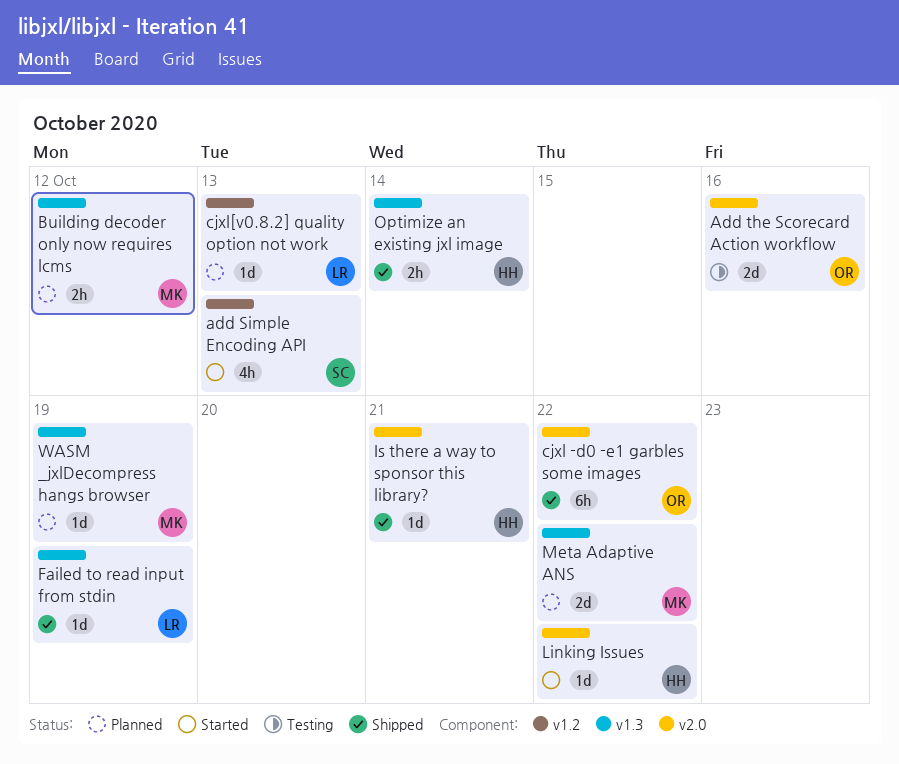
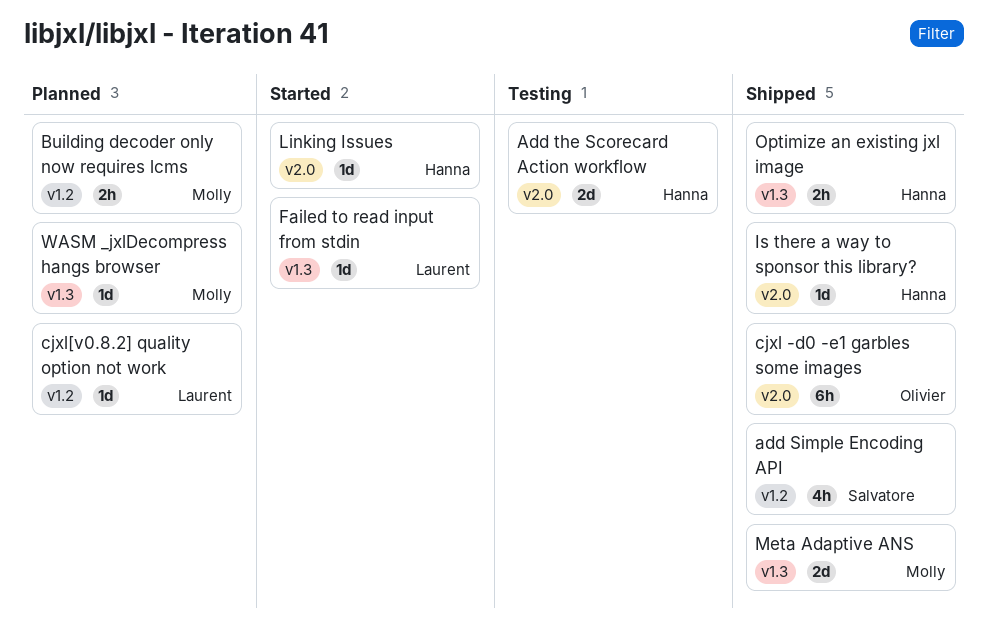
add Simple Encoding API, status: Started -> Shipped
Add the Scorecard Action workflow, owner: Olivier -> Hanna
Building decoder only now requires lcms, label: v1.3 -> v1.2
Failed to read input from stdin, status: Shipped -> Started
Meta Adaptive ANS, status: Planned -> Shipped

